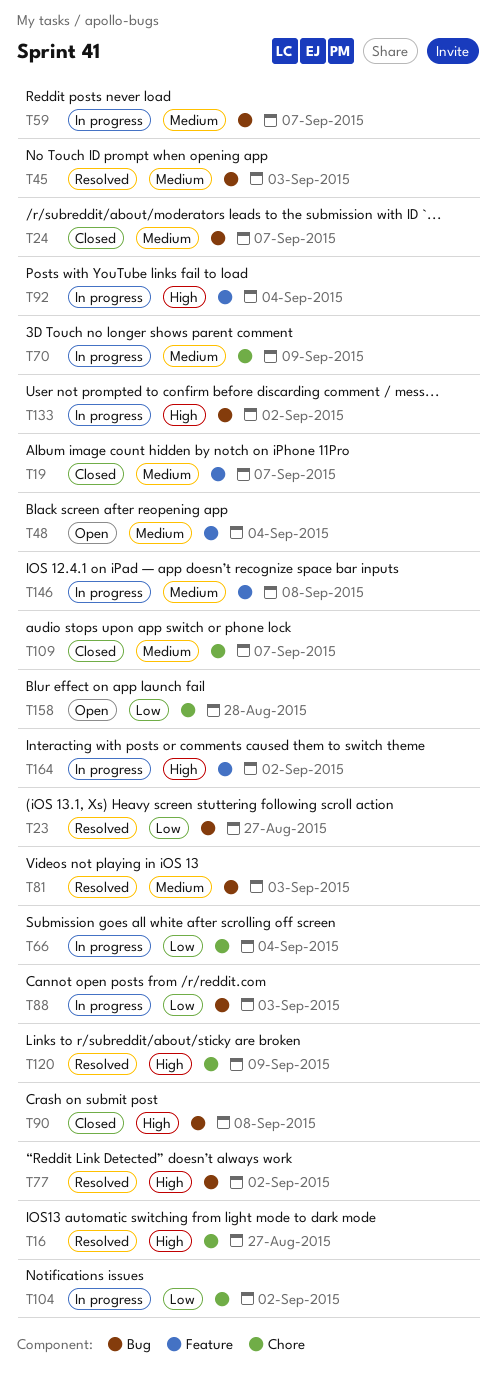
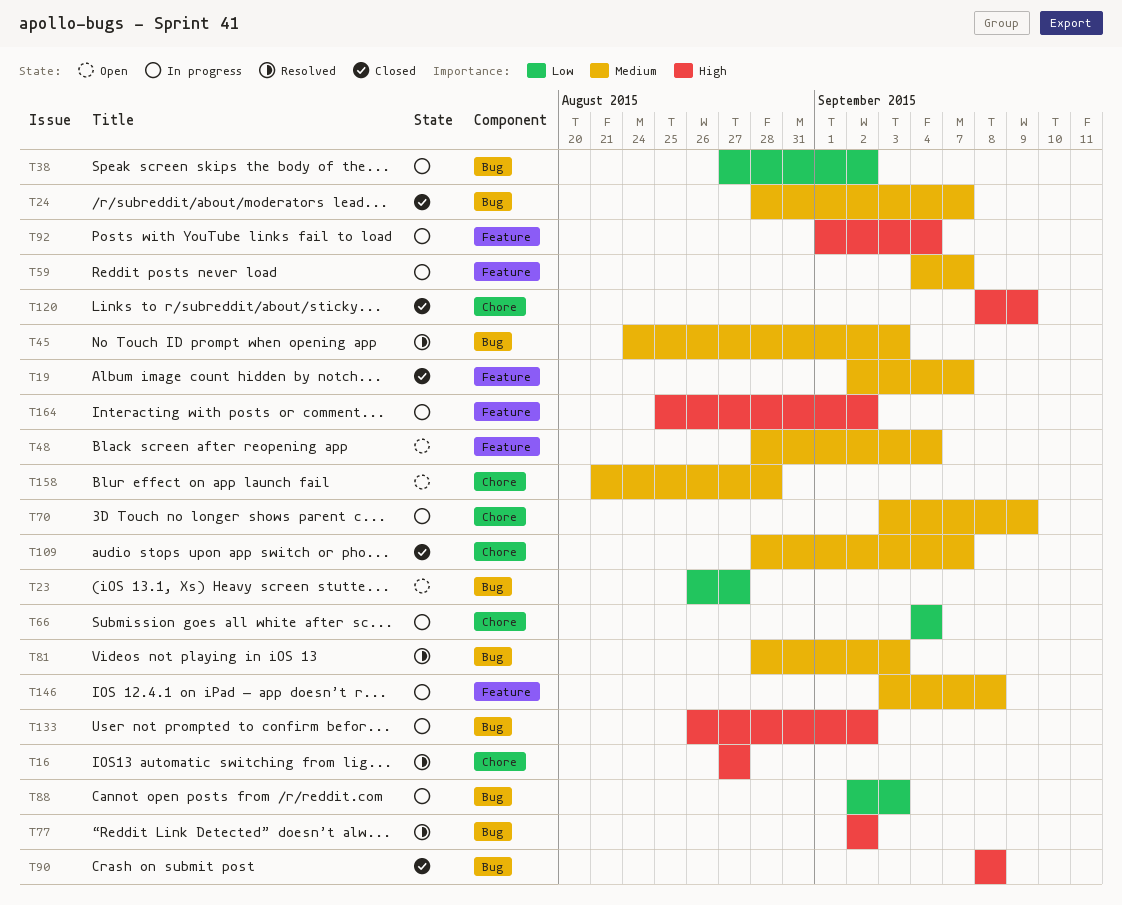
T23, status: Resolved -> Open
T38: none -> present
T59, label: Bug -> Feature
T104: present -> none
T120, status: Resolved -> Closed
T158, priority: Low -> Medium

